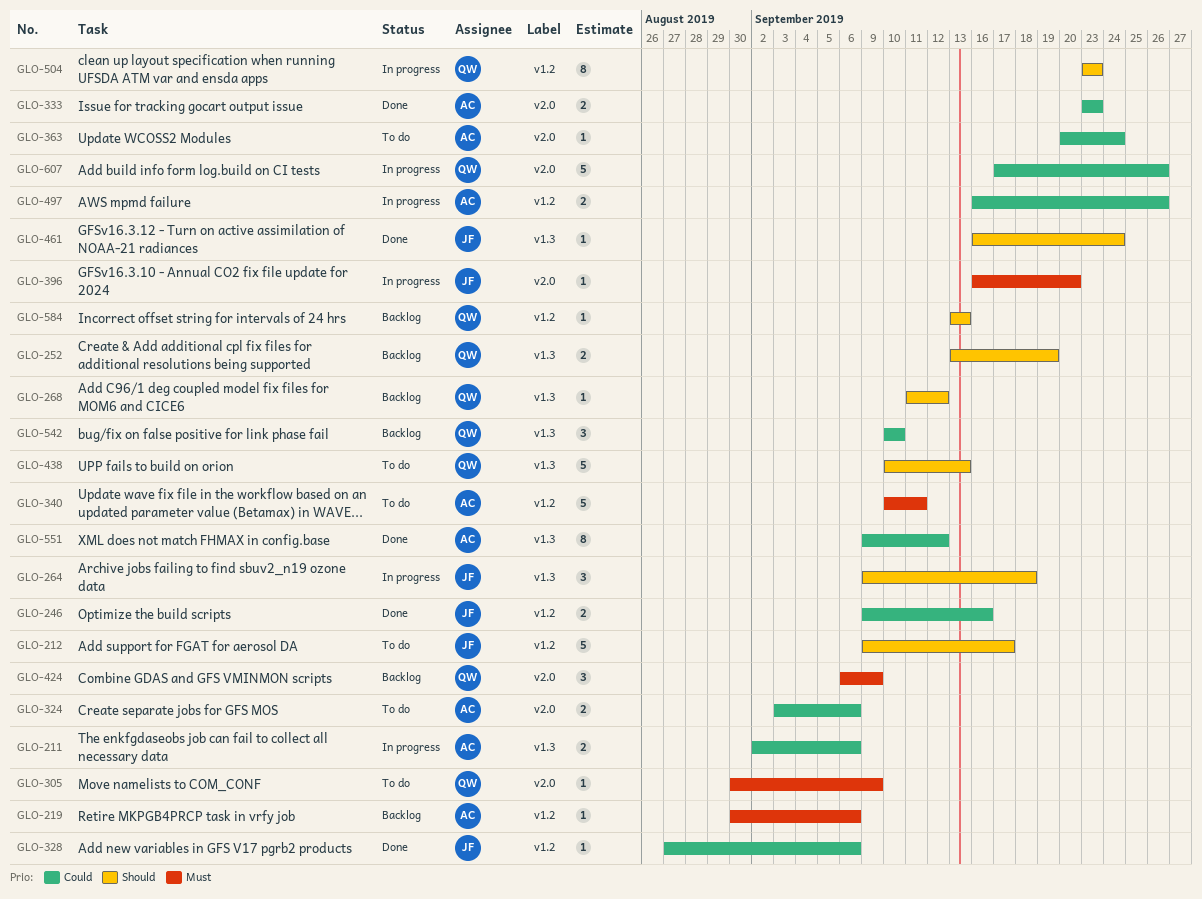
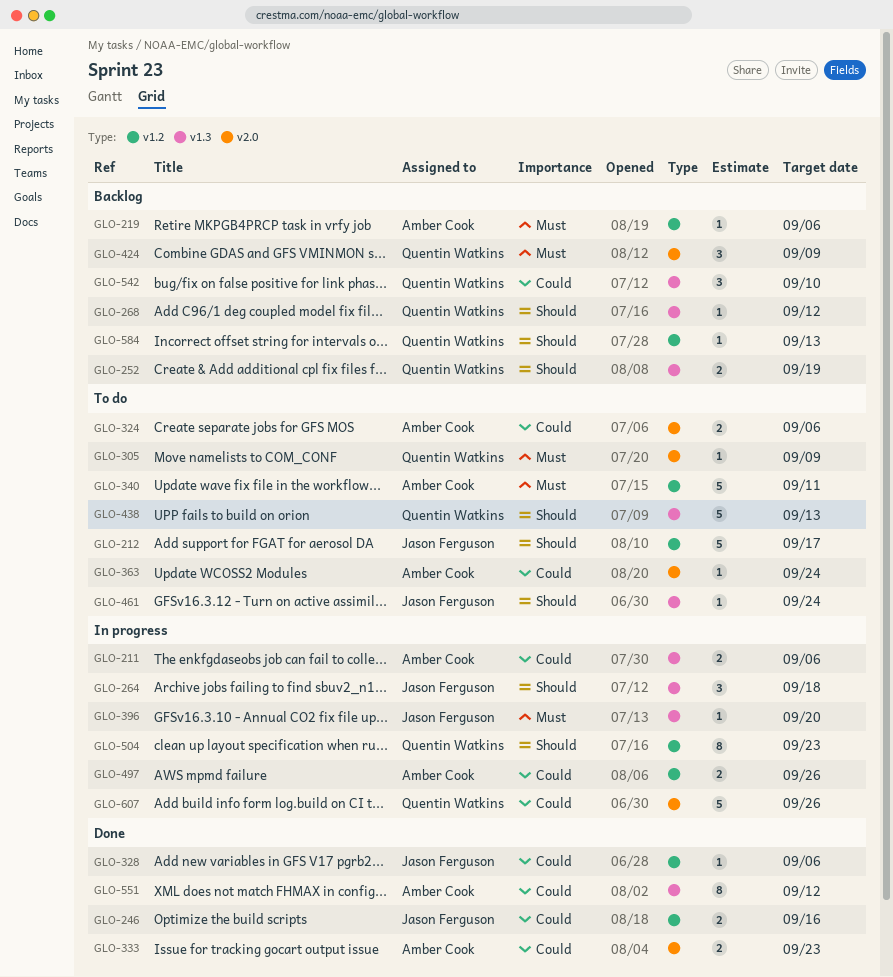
GLO-396, label: v2.0 -> v1.3
GLO-461, status: Done -> To do

